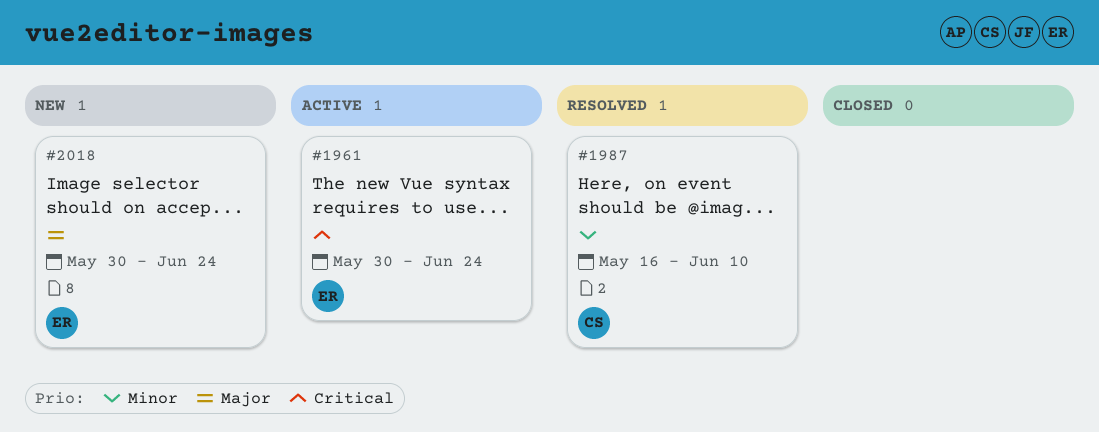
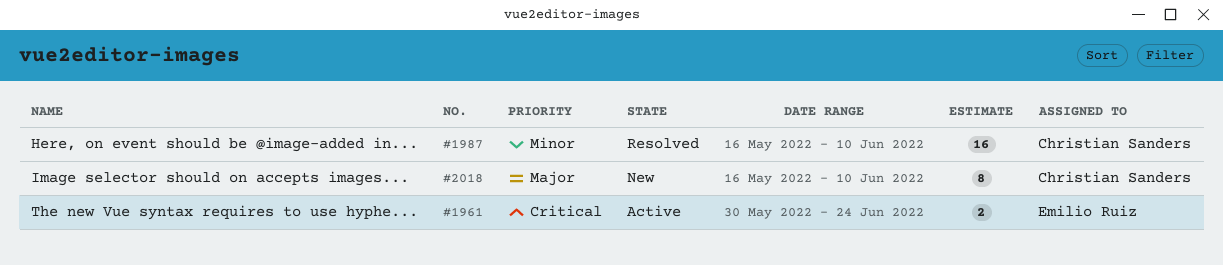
#2018, owner: Emilio Ruiz -> Christian Sanders
#2018, start: May 30 -> May 16
#2018, due: Jun 24 -> Jun 10

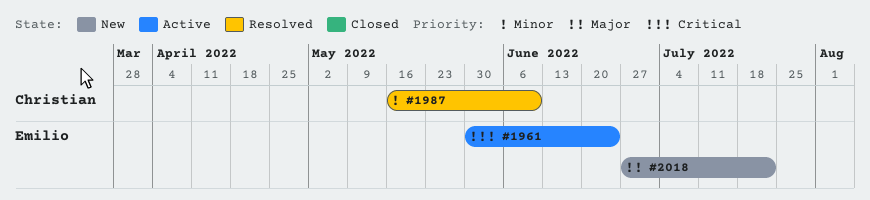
#2018, owner: Christian Sanders -> Emilio Ruiz
#2018, start: May 16 -> Jun 27
#2018, due: Jun 10 -> Jul 22

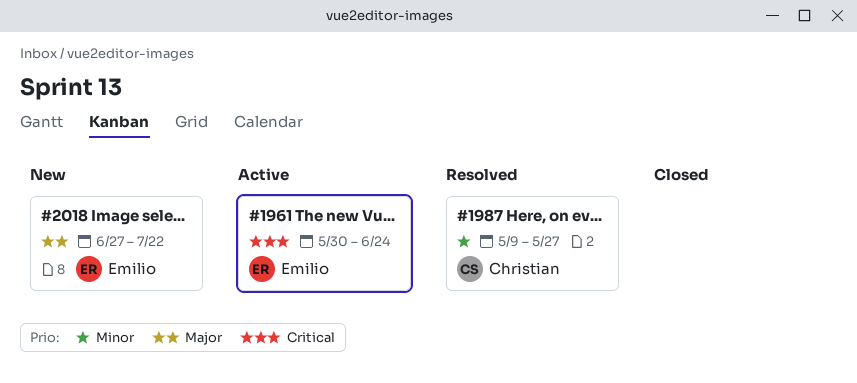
#1987, start: May 16 -> May 9
#1987, due: Jun 10 -> May 27

